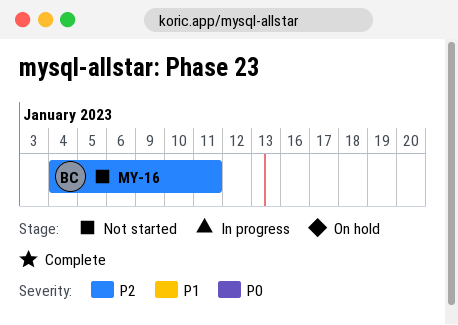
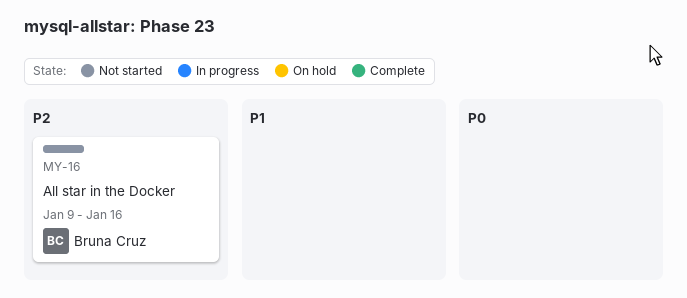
MY-16, start: Jan 4 -> Jan 9
MY-16, due: Jan 11 -> Jan 16

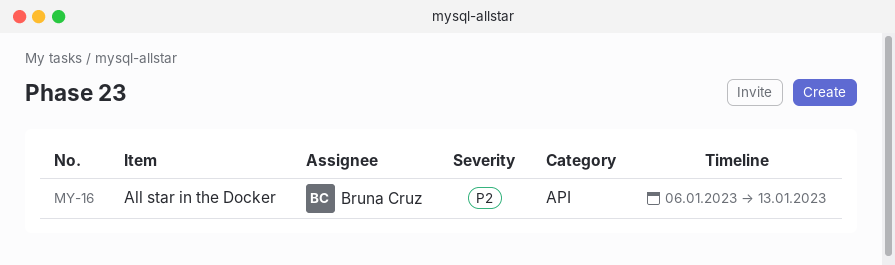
MY-16, start: Jan 9 -> Jan 6
MY-16, due: Jan 16 -> Jan 13

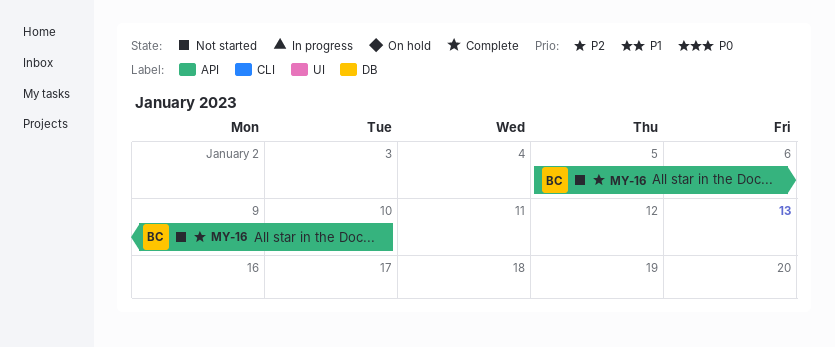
MY-16, start: Jan 6 -> Jan 5
MY-16, due: Jan 13 -> Jan 10

